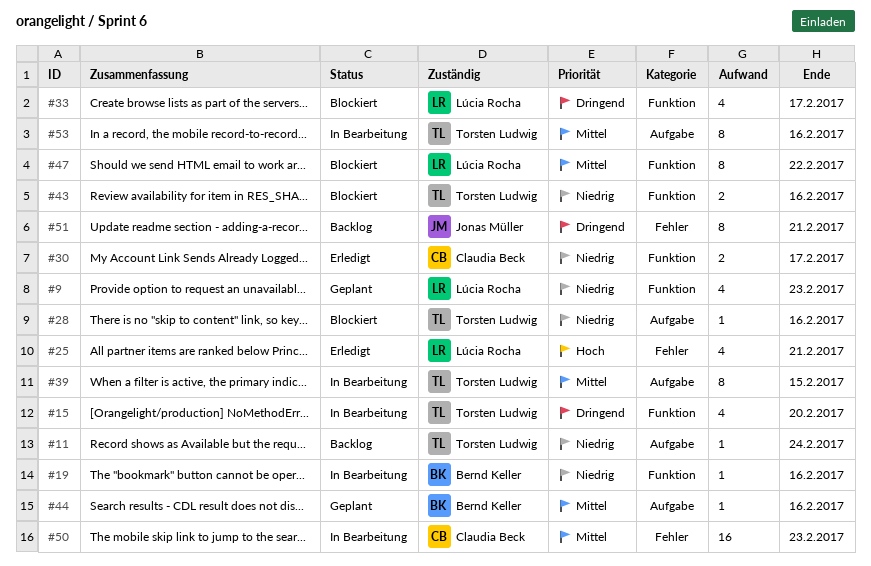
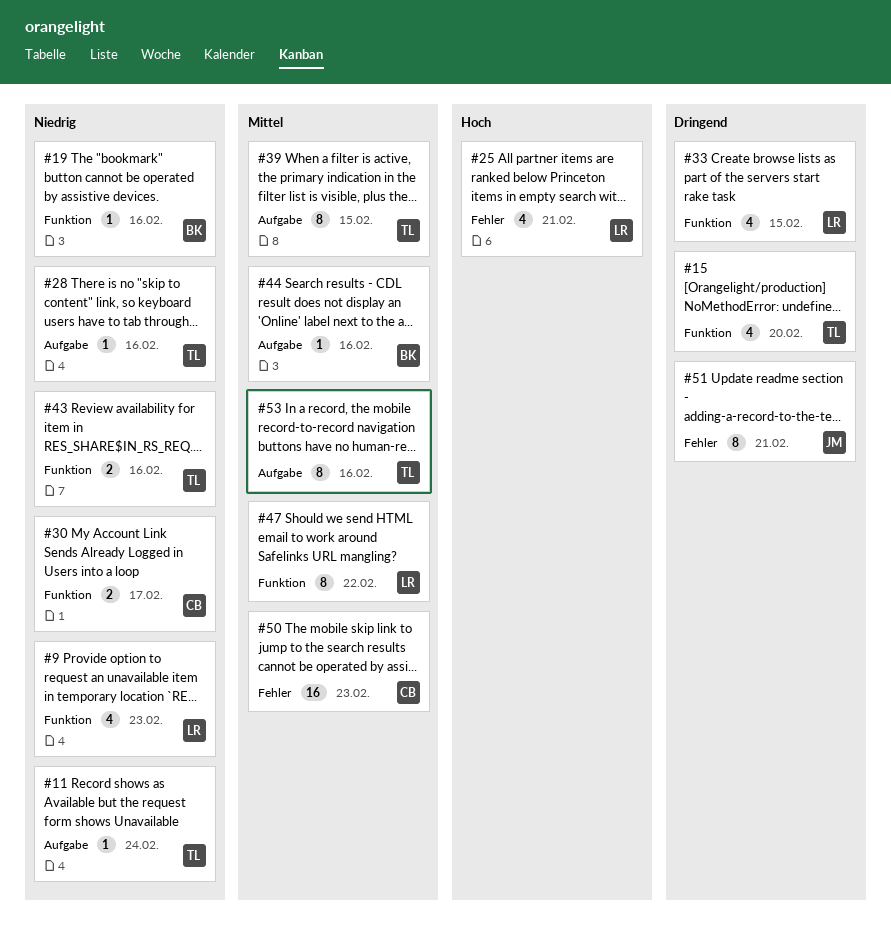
#33, due: Feb 17 -> Feb 15

